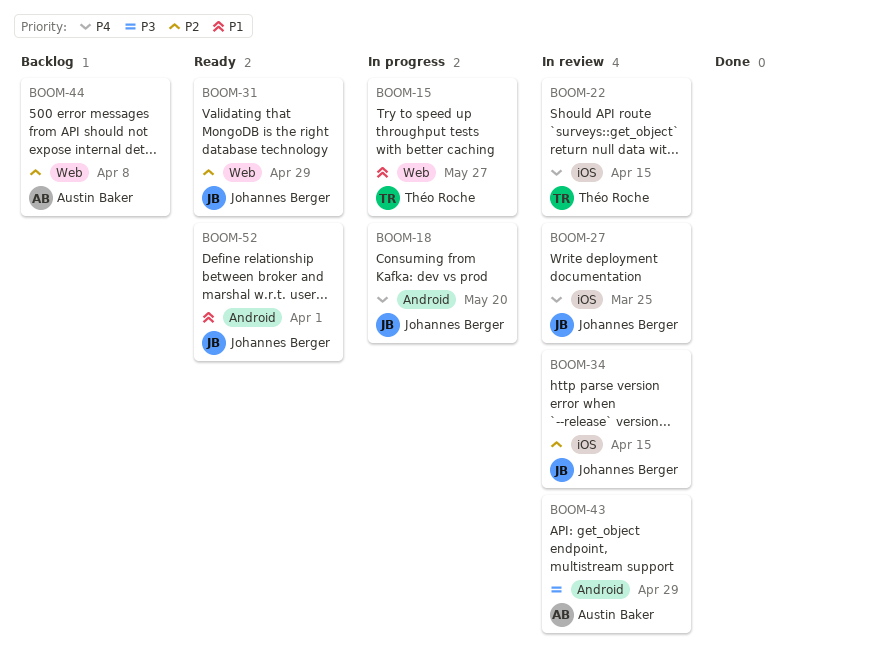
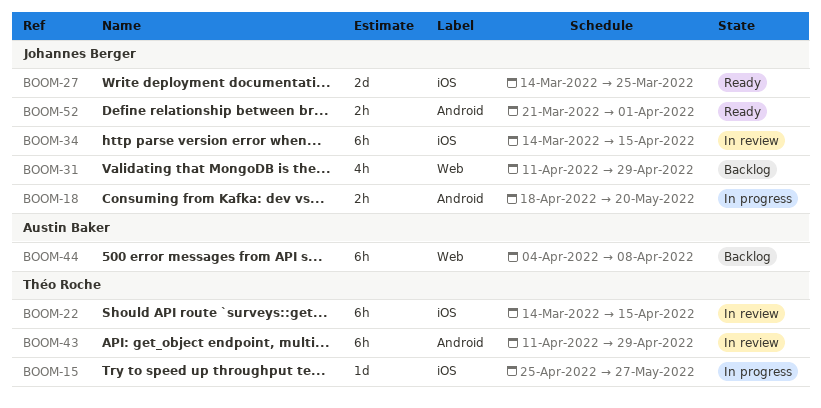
BOOM-15, label: Web -> iOS
BOOM-27, status: In review -> Ready
BOOM-31, status: Ready -> Backlog
BOOM-43, owner: Austin Baker -> Théo Roche

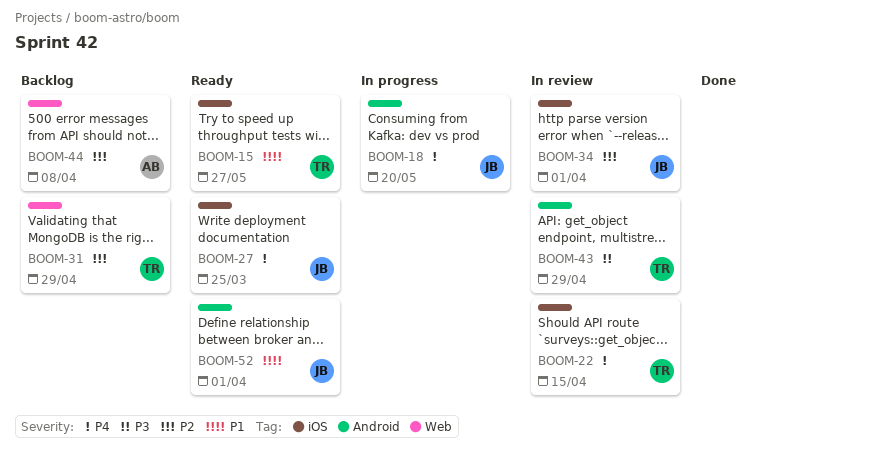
BOOM-15, status: In progress -> Ready
BOOM-31, owner: Johannes Berger -> Théo Roche
BOOM-34, due: Apr 15 -> Apr 1

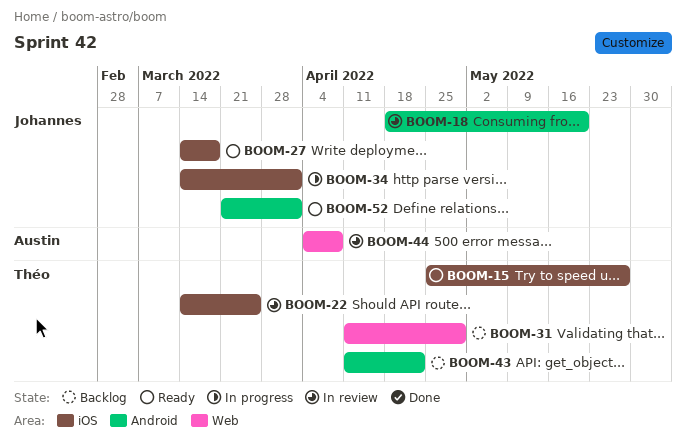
BOOM-18, status: In progress -> In review
BOOM-22, due: Apr 15 -> Mar 25
BOOM-27, due: Mar 25 -> Mar 18
BOOM-34, status: In review -> In progress
BOOM-43, status: In review -> Backlog
BOOM-43, due: Apr 29 -> Apr 22
BOOM-44, status: Backlog -> In review

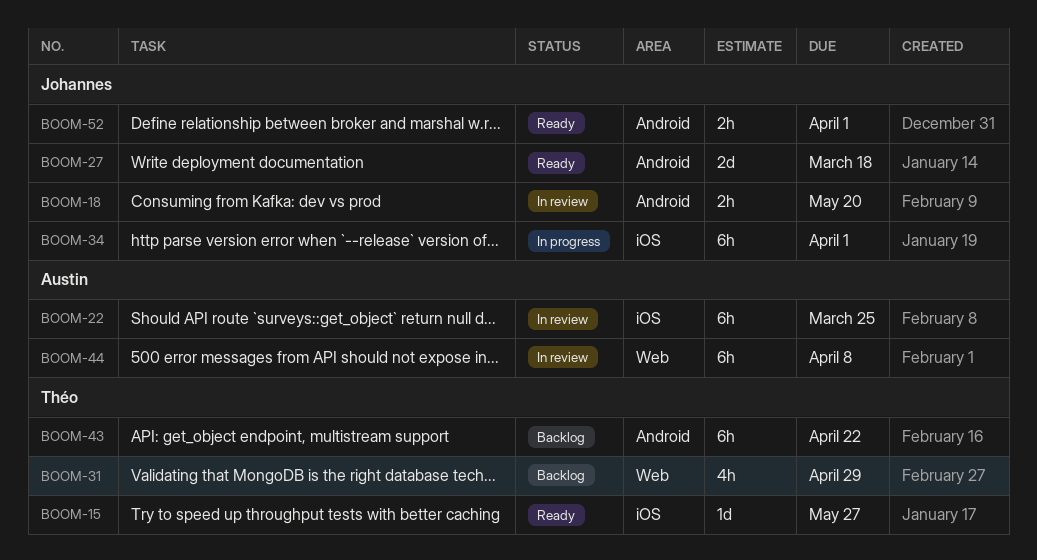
BOOM-22, owner: Théo -> Austin
BOOM-27, label: iOS -> Android

